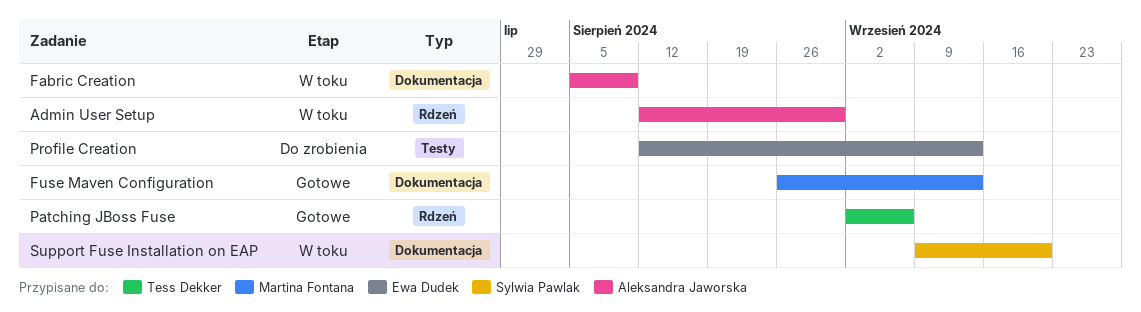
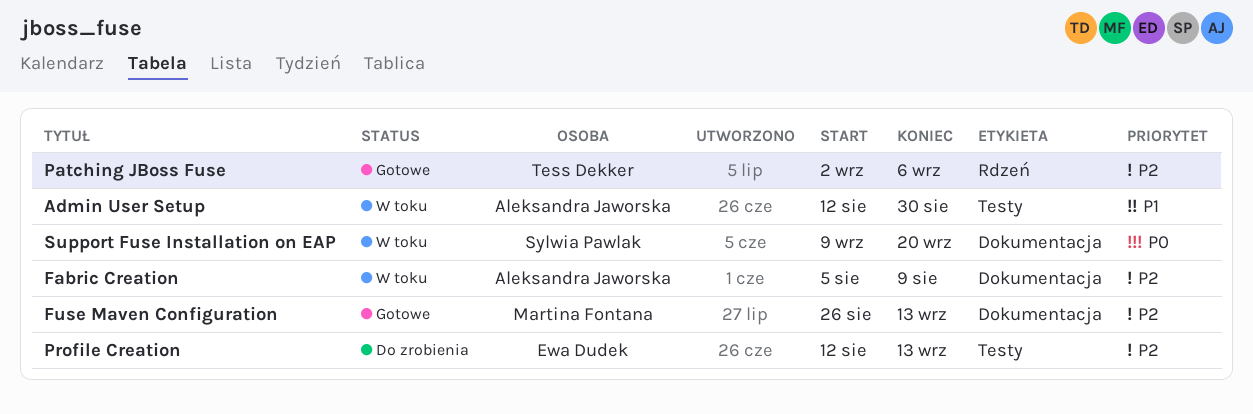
Admin User Setup, label: Rdzeń -> Testy

